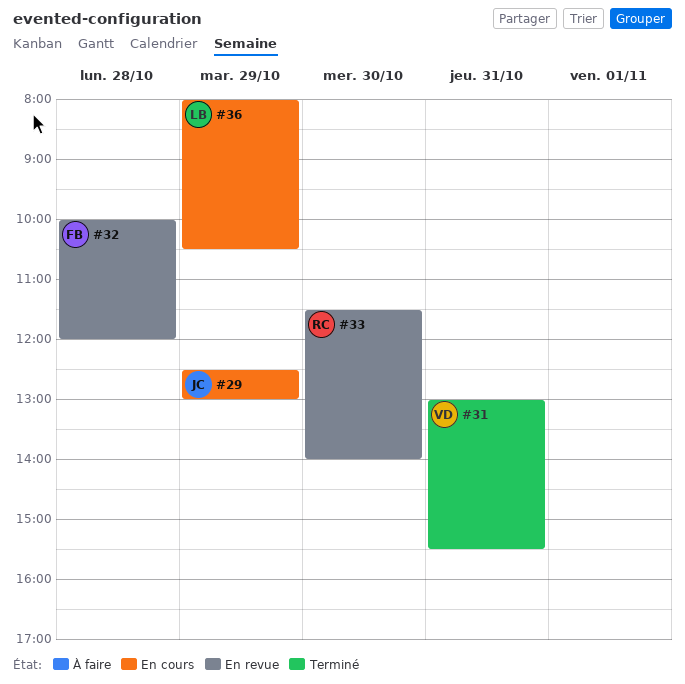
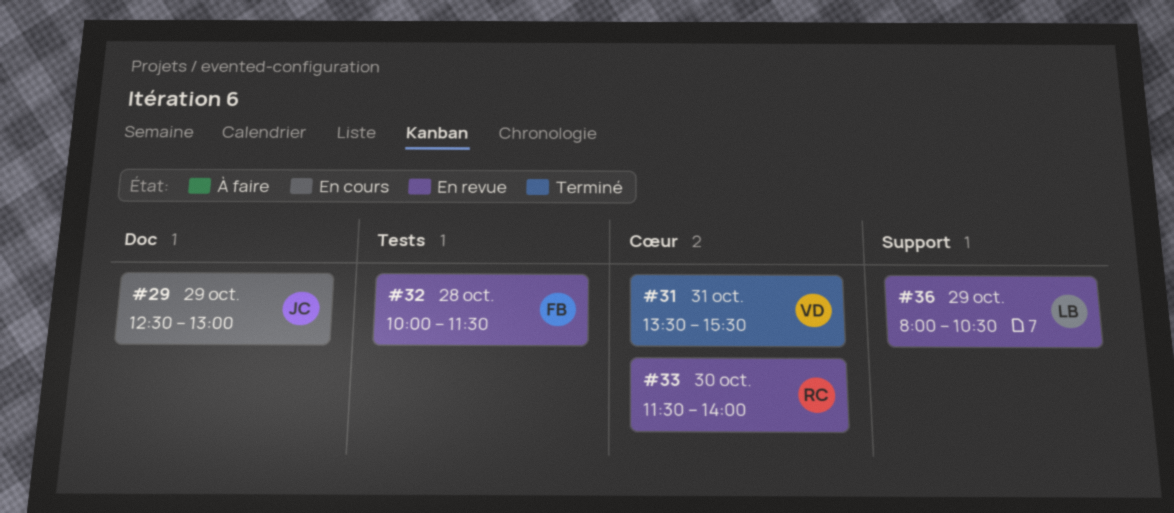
#31, begins: 13:00 -> 13:30
#32, ends: 12:00 -> 11:30
#36, status: En cours -> En revue

